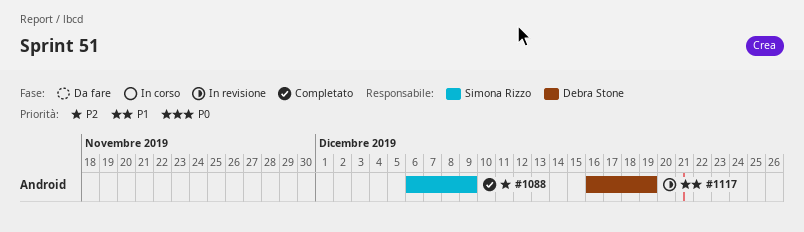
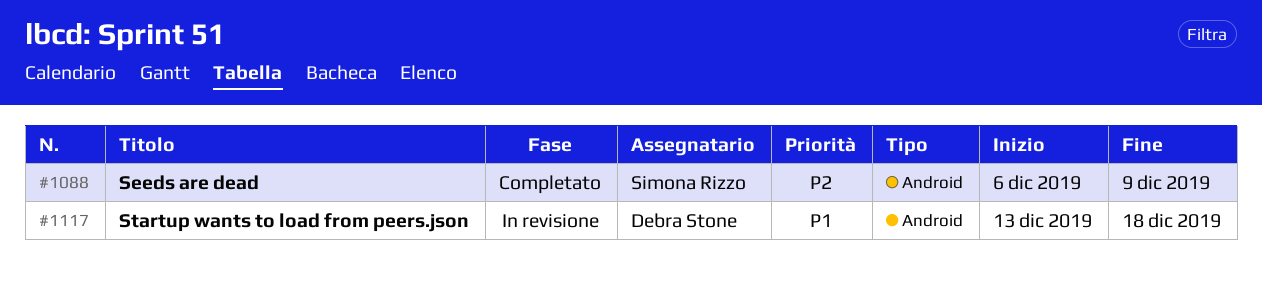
#1117, start: Dec 16 -> Dec 13
#1117, due: Dec 19 -> Dec 18

